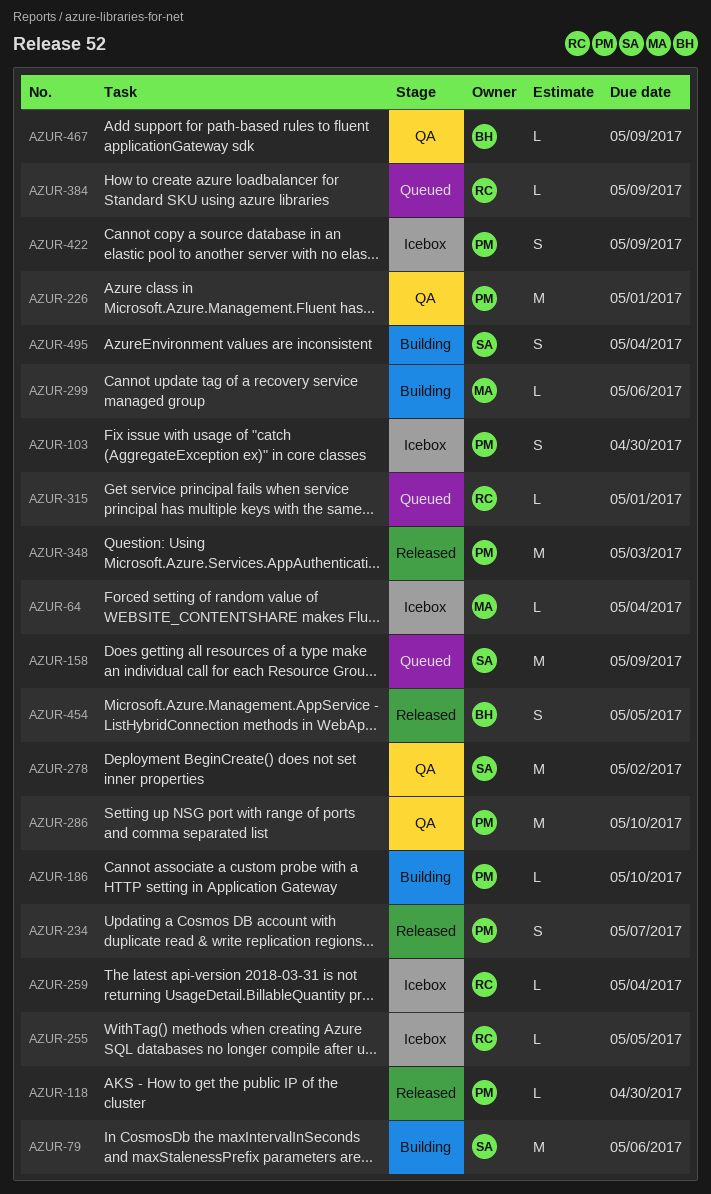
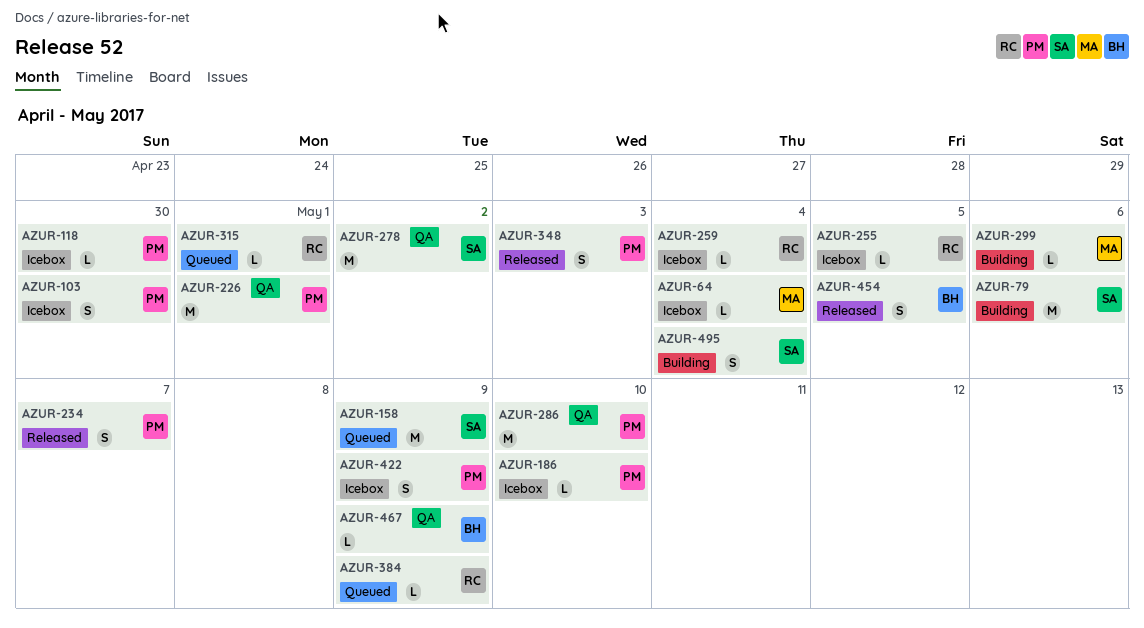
AZUR-118, status: Released -> Icebox
AZUR-186, status: Building -> Icebox
AZUR-348, estimate: M -> S

